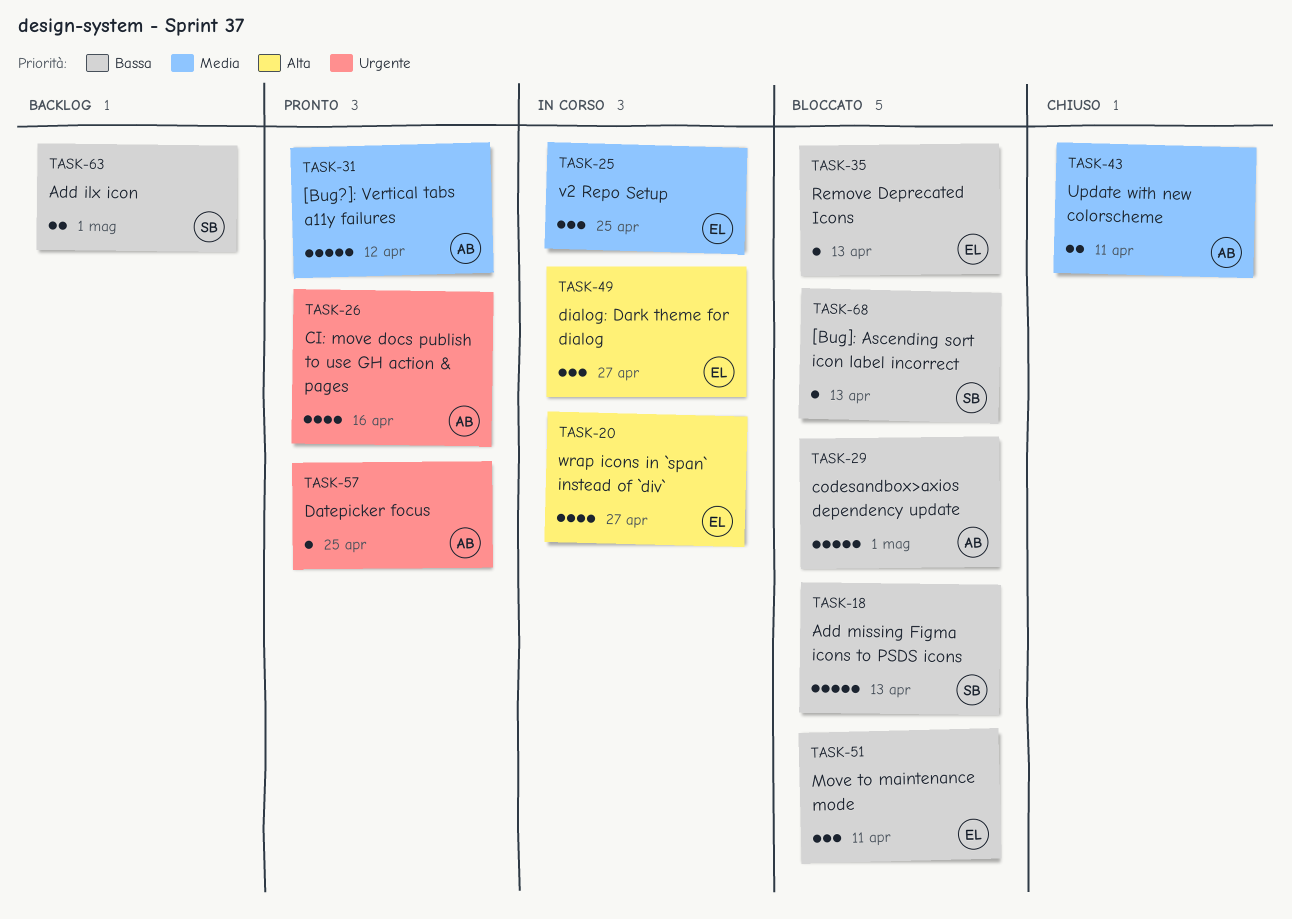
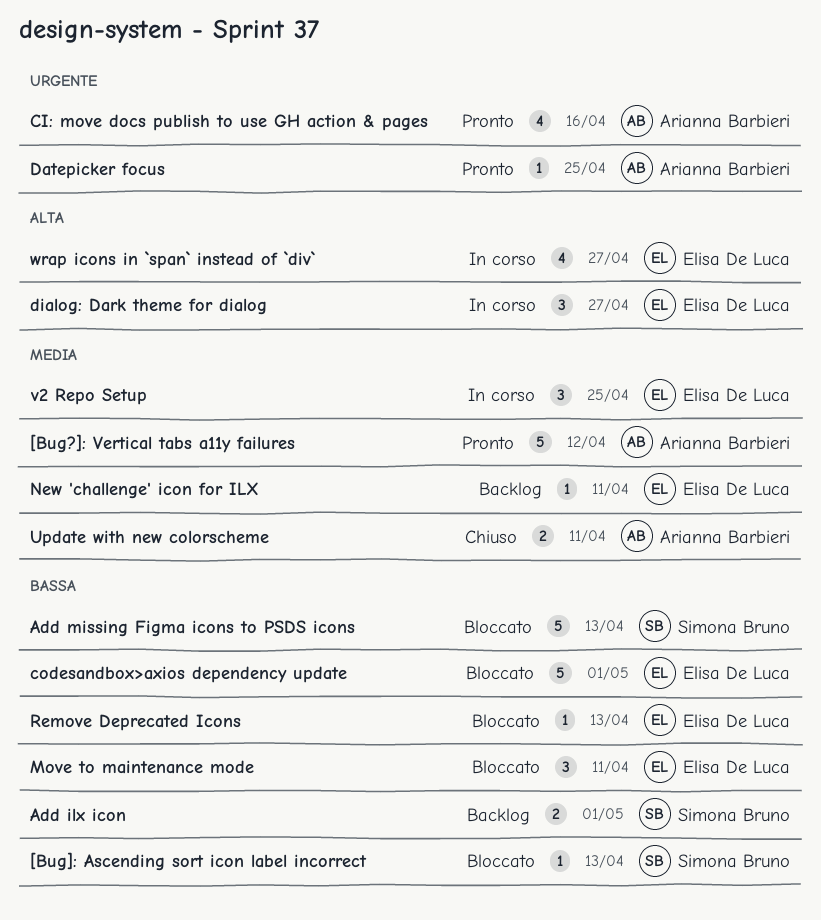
codesandbox>axios dependency update, owner: Arianna Barbieri -> Elisa De Luca
New 'challenge' icon for ILX: none -> present

